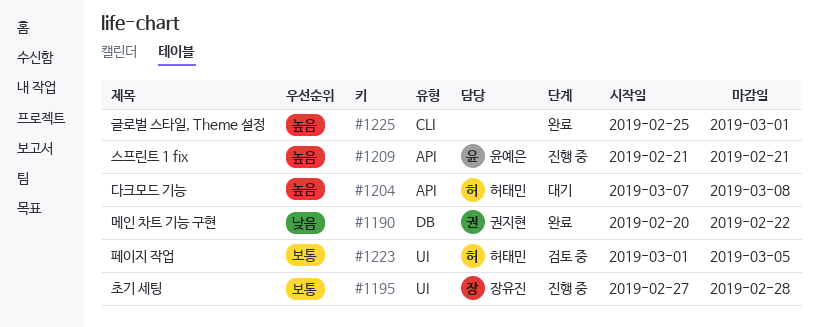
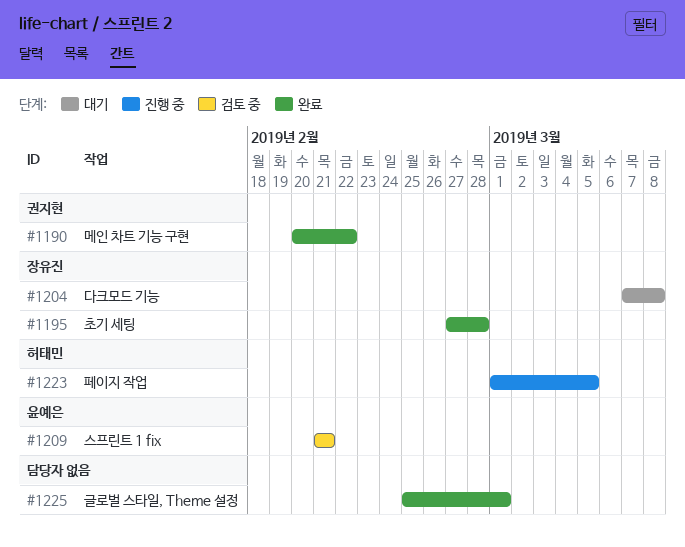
#1195, status: 진행 중 -> 완료
#1204, owner: 허태민 -> 장유진
#1209, status: 진행 중 -> 검토 중
#1223, status: 검토 중 -> 진행 중

